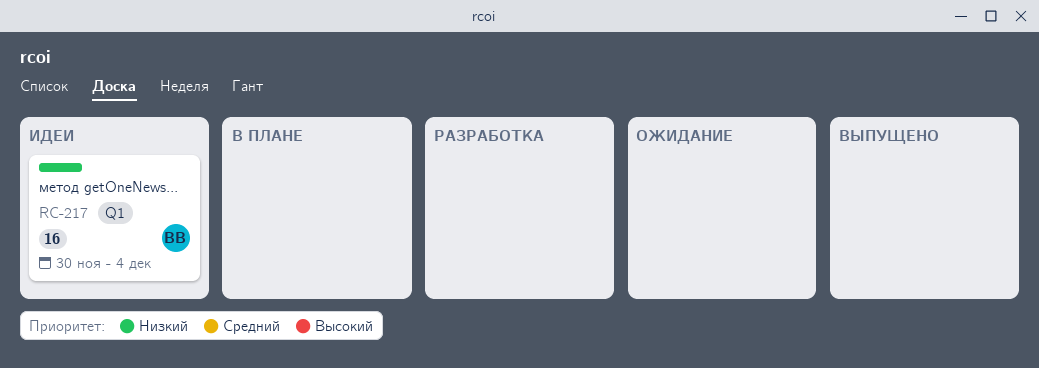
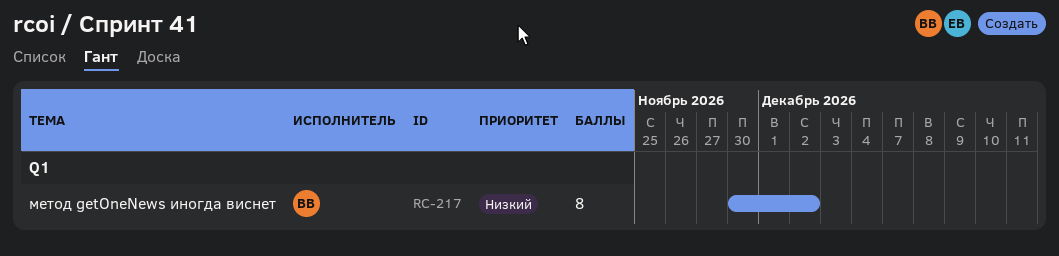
RC-217, estimate: 16 -> 8
RC-217, due: Dec 4 -> Dec 2

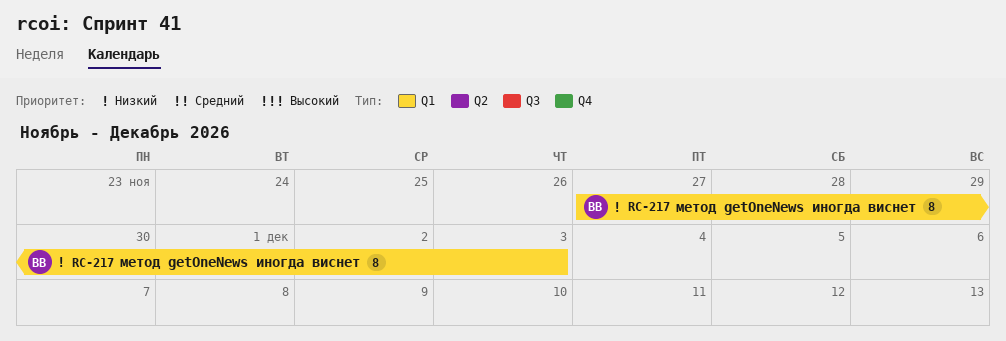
RC-217, start: Nov 30 -> Nov 27
RC-217, due: Dec 2 -> Dec 3

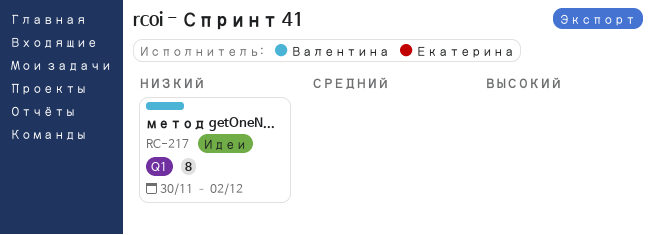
RC-217, start: Nov 27 -> Nov 30
RC-217, due: Dec 3 -> Dec 2

